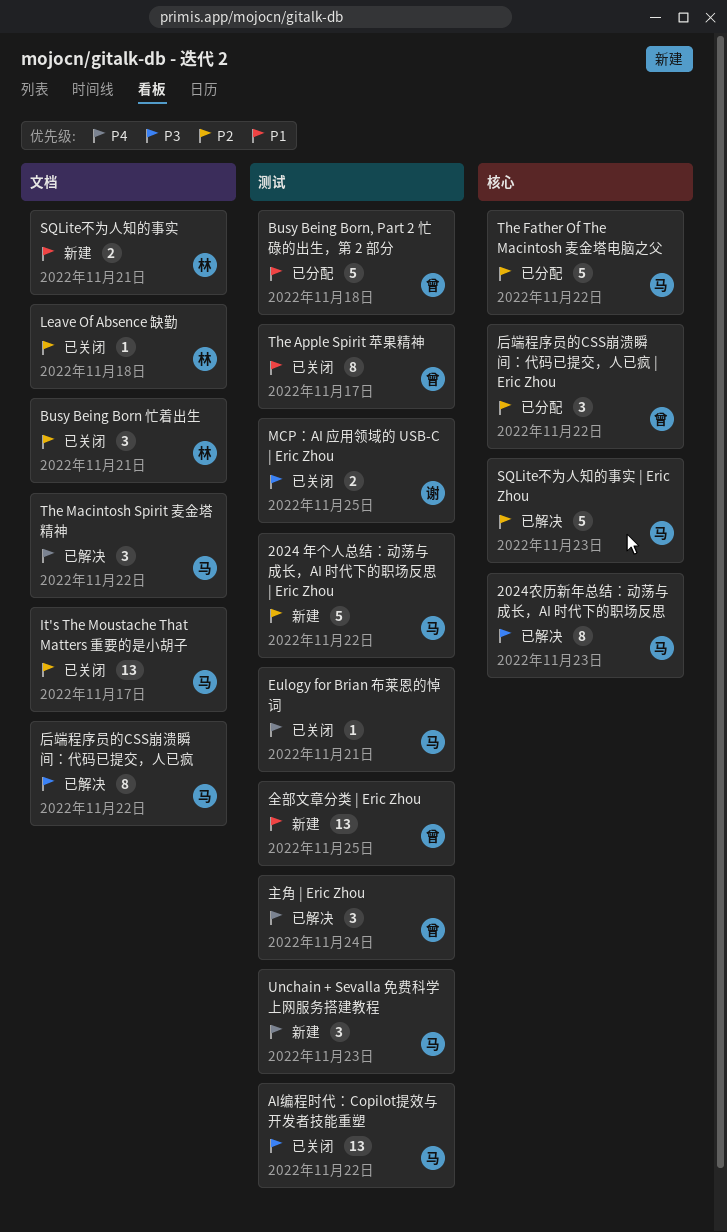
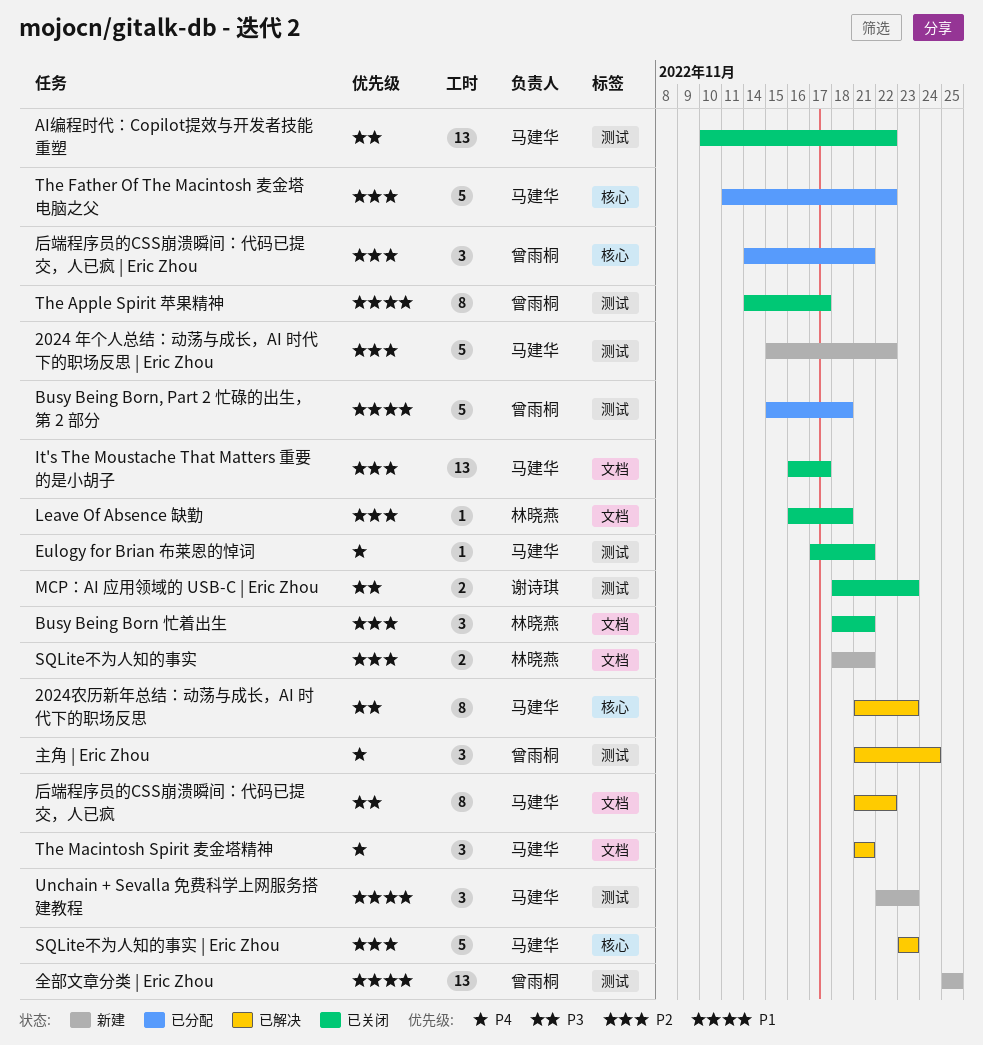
MCP：AI 应用领域的 USB-C | Eric Zhou, due: Nov 25 -> Nov 23
SQLite不为人知的事实, priority: P1 -> P2
The Macintosh Spirit 麦金塔精神, due: Nov 22 -> Nov 21
Unchain + Sevalla 免费科学上网服务搭建教程, priority: P4 -> P1
后端程序员的CSS崩溃瞬间：代码已提交，人已疯 | Eric Zhou, due: Nov 22 -> Nov 21

